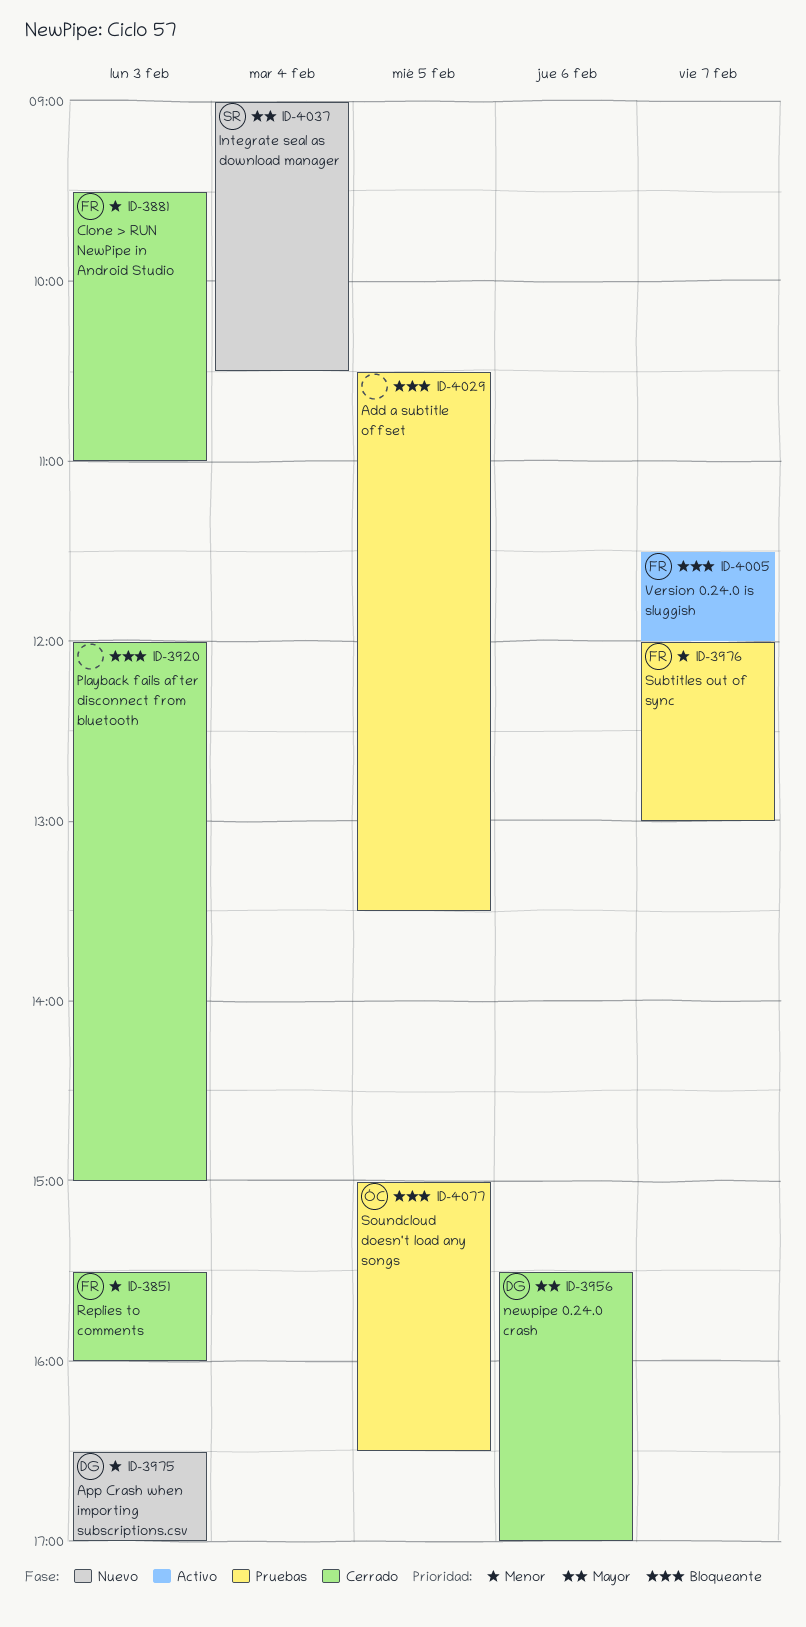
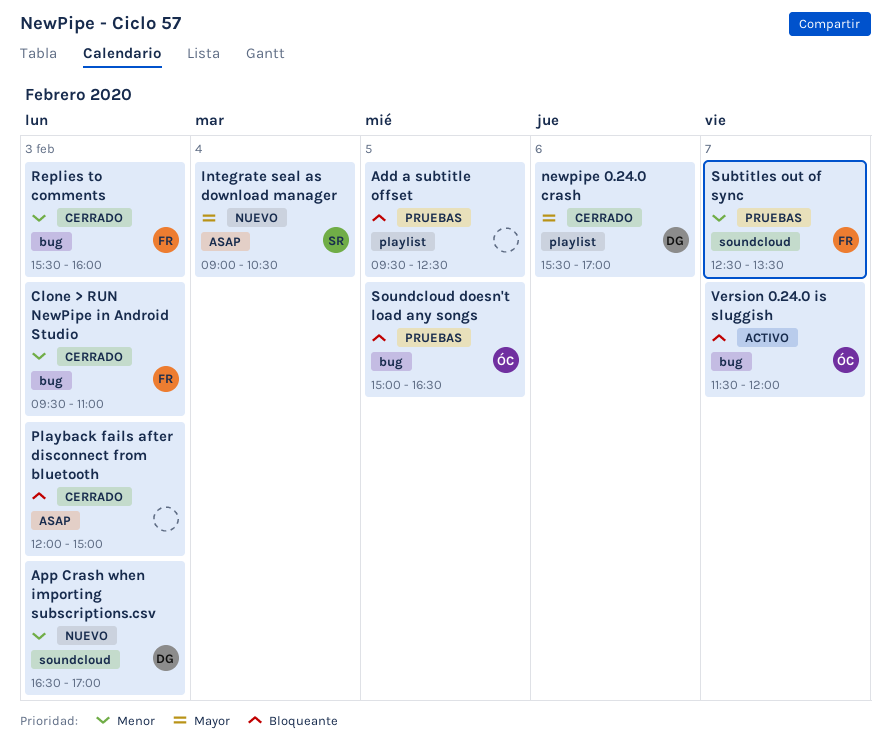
Add a subtitle offset, begins: 10:30 -> 09:30
Add a subtitle offset, ends: 13:30 -> 12:30
Subtitles out of sync, begins: 12:00 -> 12:30
Subtitles out of sync, ends: 13:00 -> 13:30
Version 0.24.0 is sluggish, owner: FR -> ÓC

